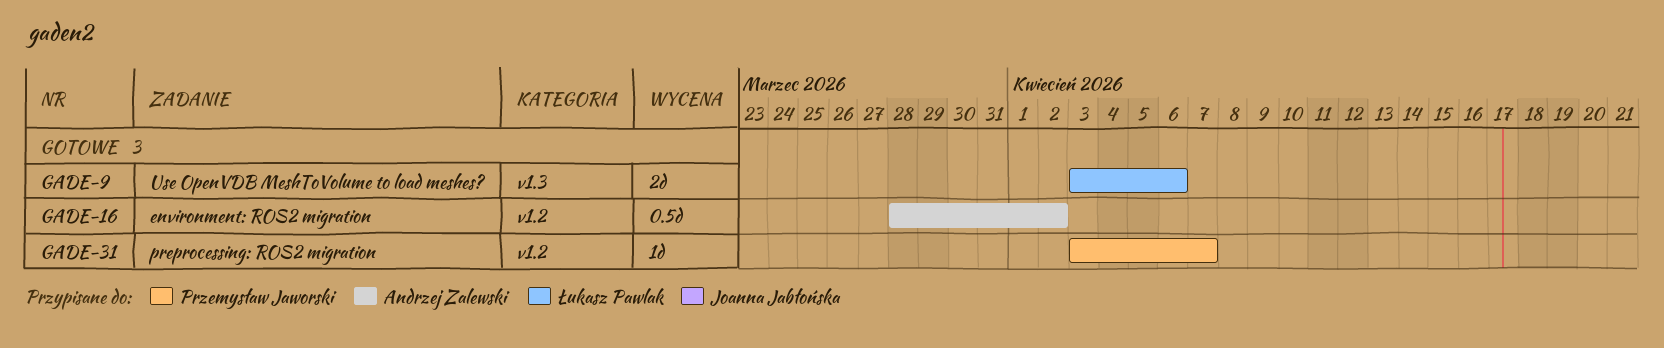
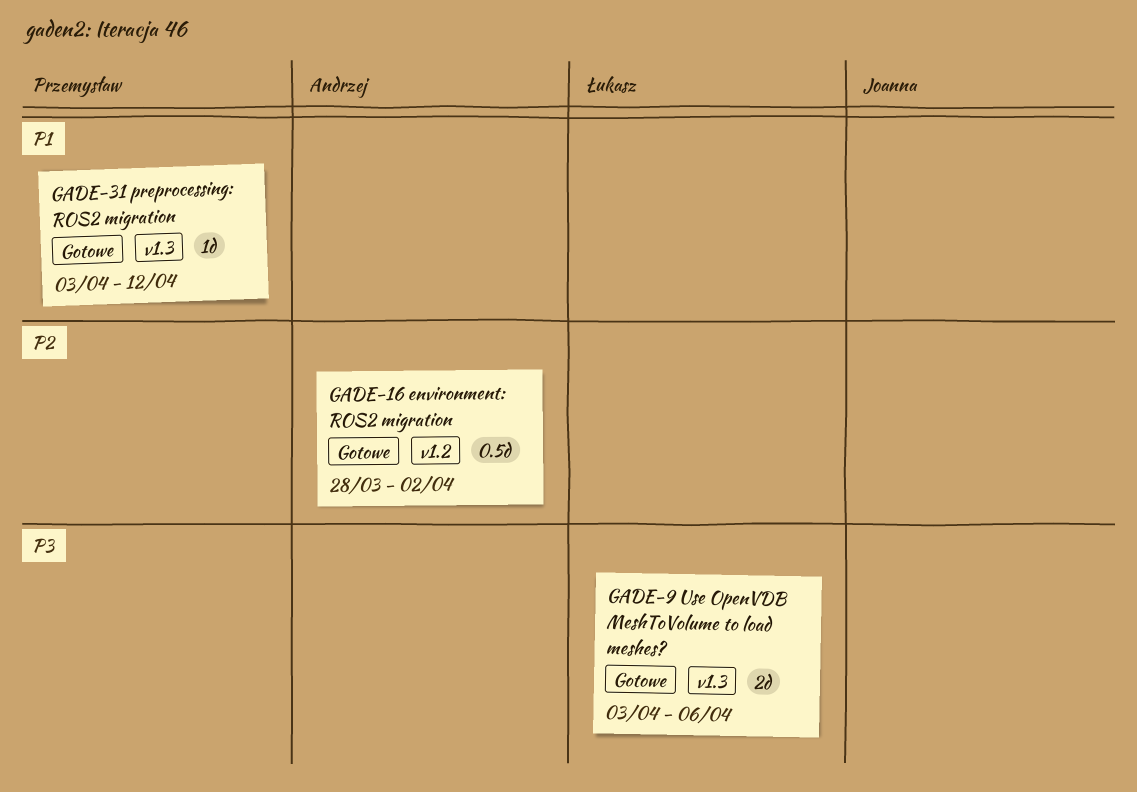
GADE-31, label: v1.2 -> v1.3
GADE-31, due: Apr 7 -> Apr 12

